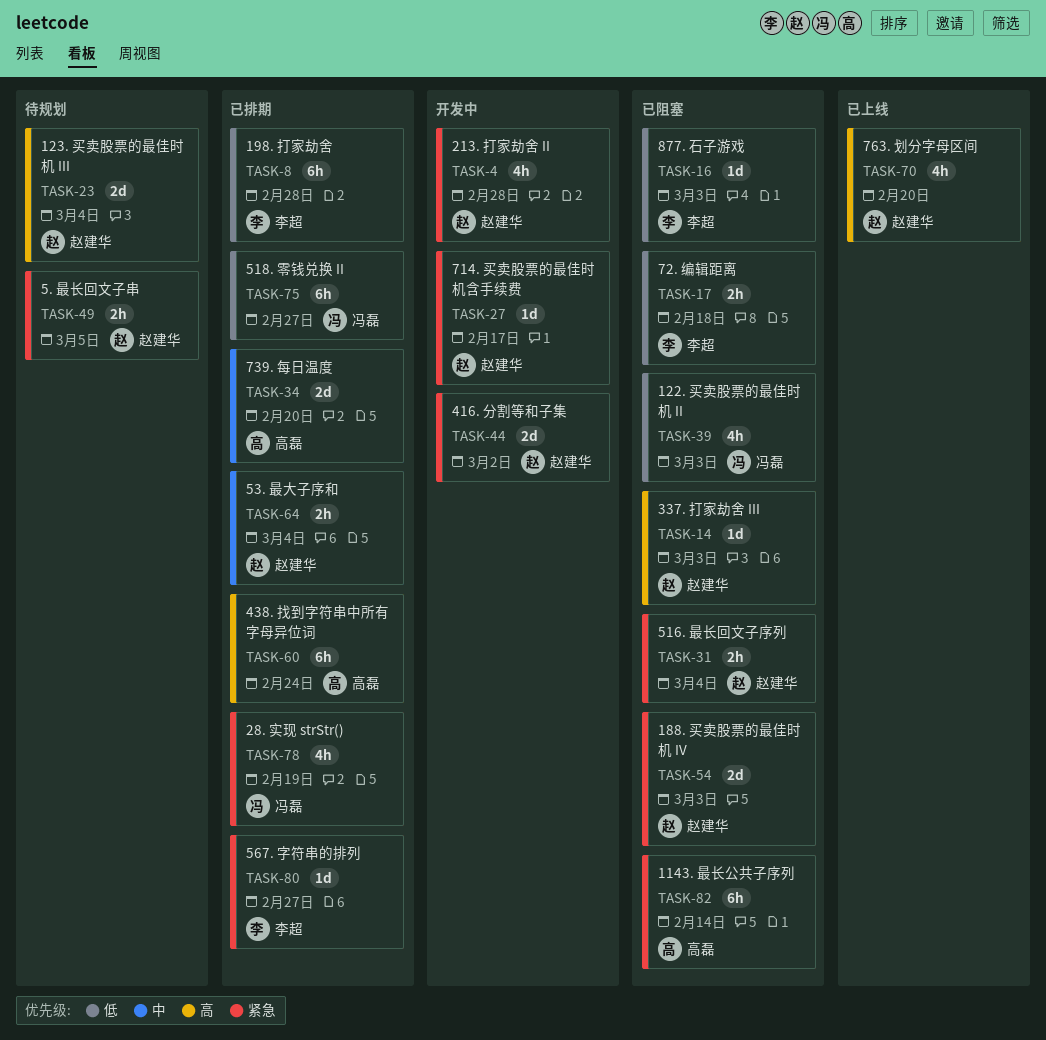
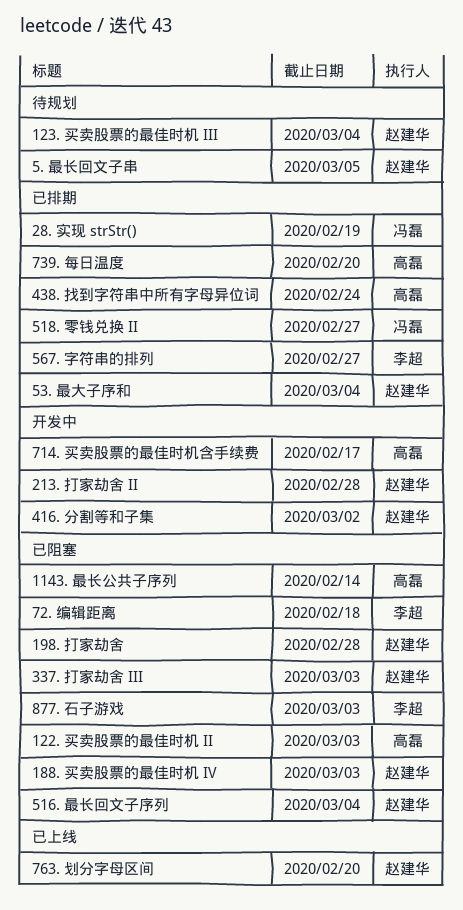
122. 买卖股票的最佳时机 II, owner: 冯磊 -> 高磊
198. 打家劫舍, status: 已排期 -> 已阻塞
198. 打家劫舍, owner: 李超 -> 赵建华
714. 买卖股票的最佳时机含手续费, owner: 赵建华 -> 高磊

